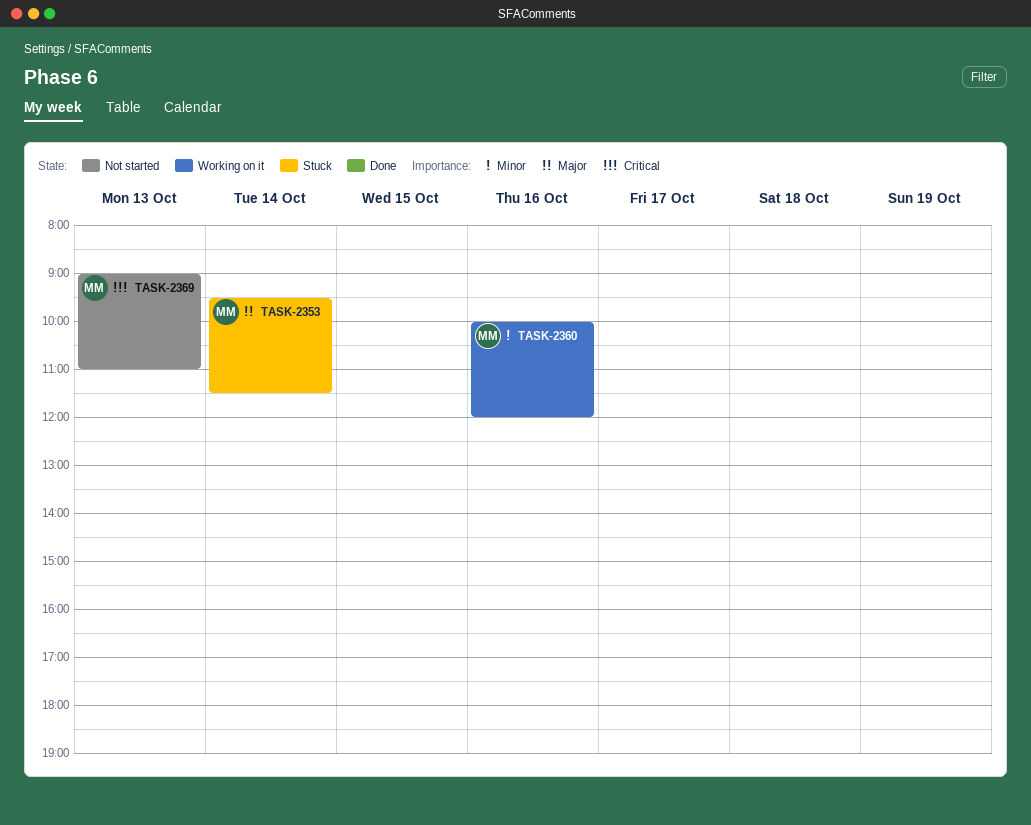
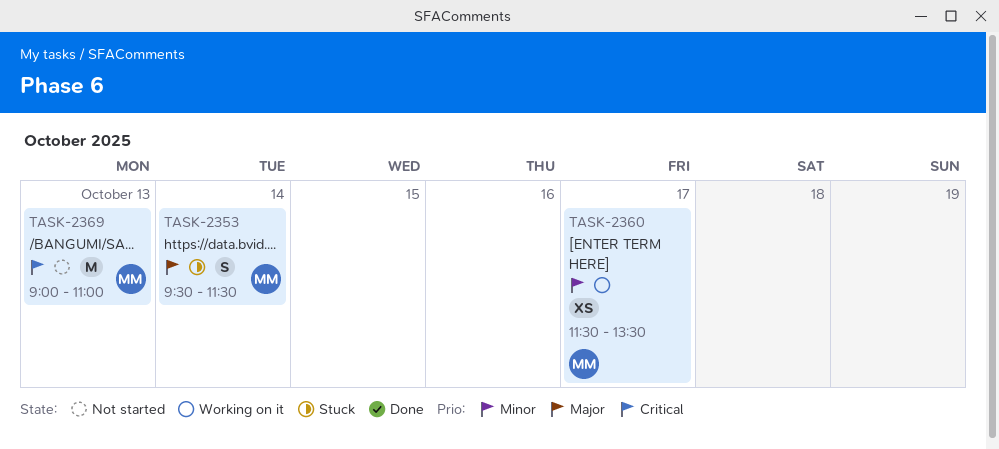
TASK-2360, day: Oct 16 -> Oct 17
TASK-2360, begins: 10:00 -> 11:30
TASK-2360, ends: 12:00 -> 13:30

